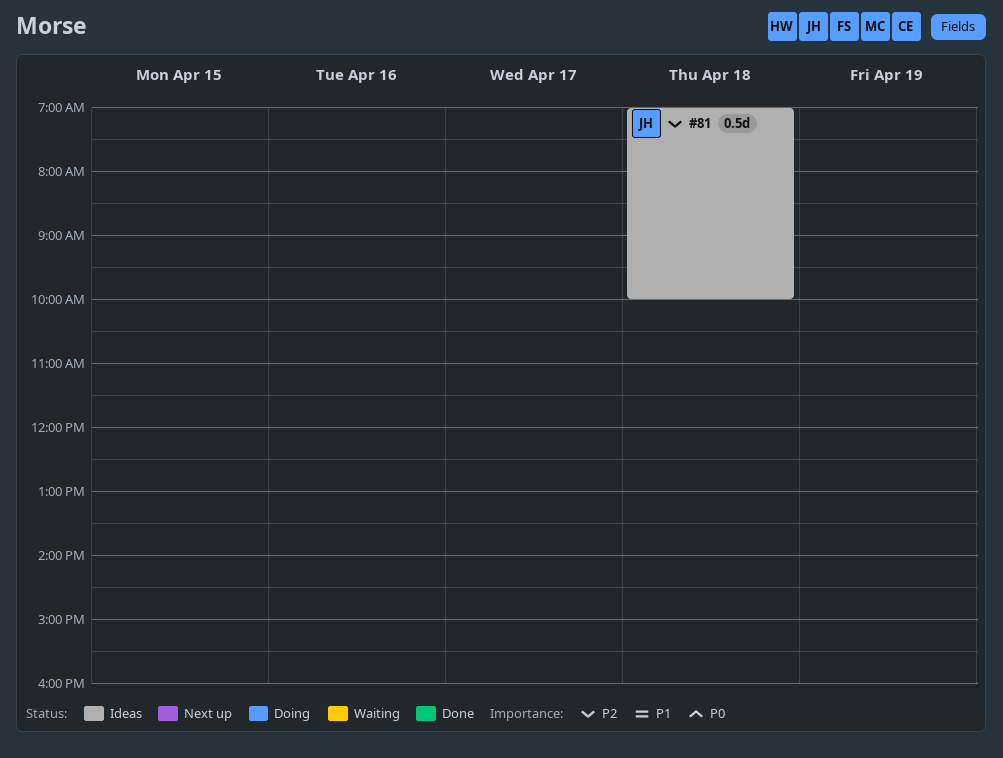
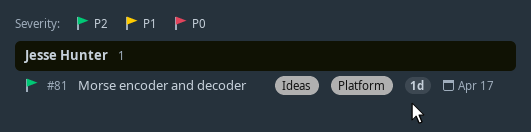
#81, estimate: 0.5d -> 1d
#81, day: Apr 18 -> Apr 17

